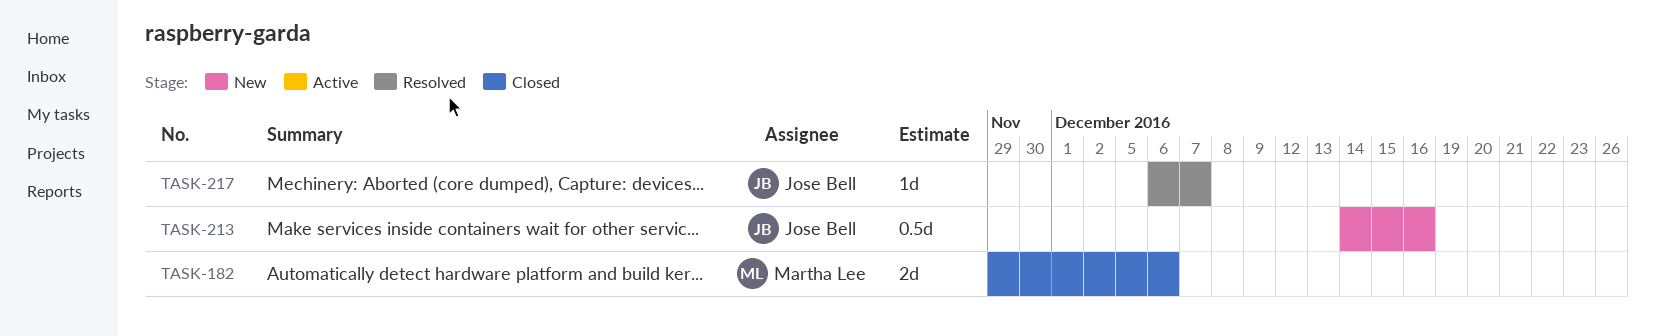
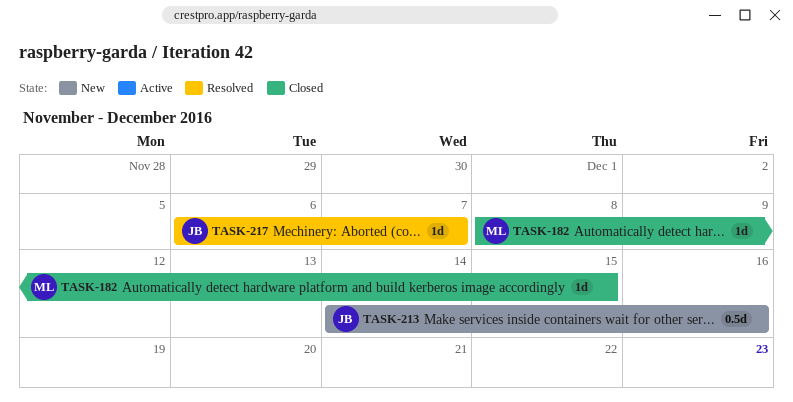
TASK-182, estimate: 2d -> 1d
TASK-182, start: Nov 29 -> Dec 8
TASK-182, due: Dec 6 -> Dec 15

